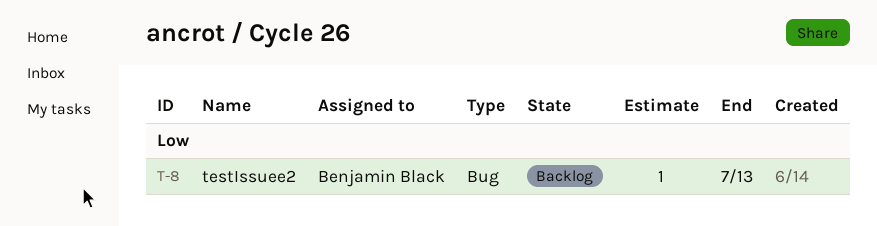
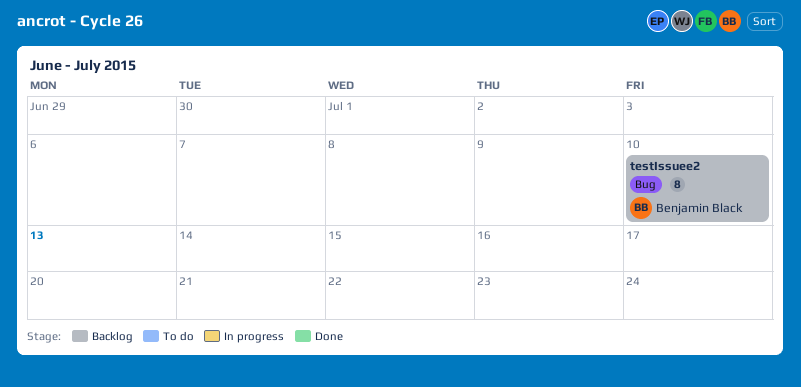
testIssuee2, estimate: 1 -> 8
testIssuee2, due: Jul 13 -> Jul 10

